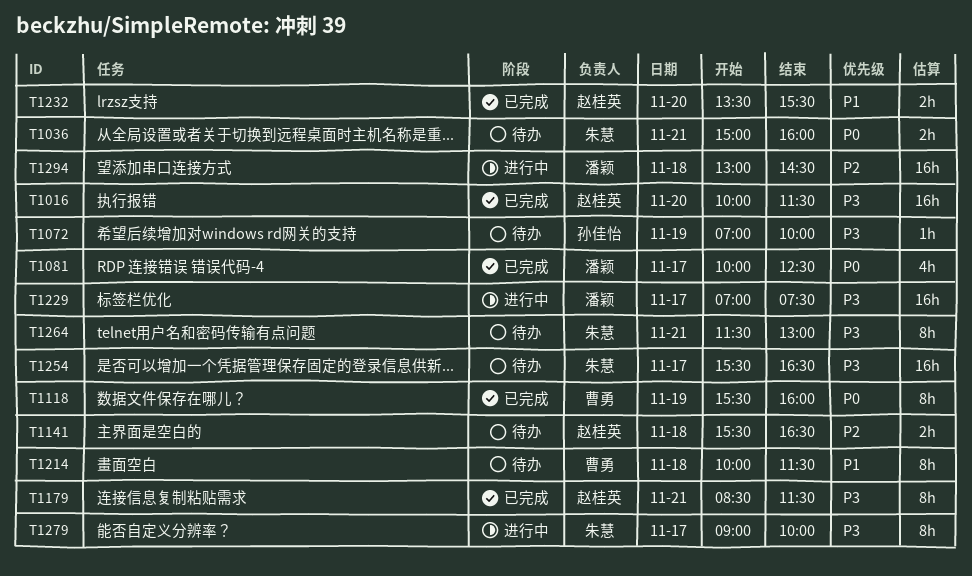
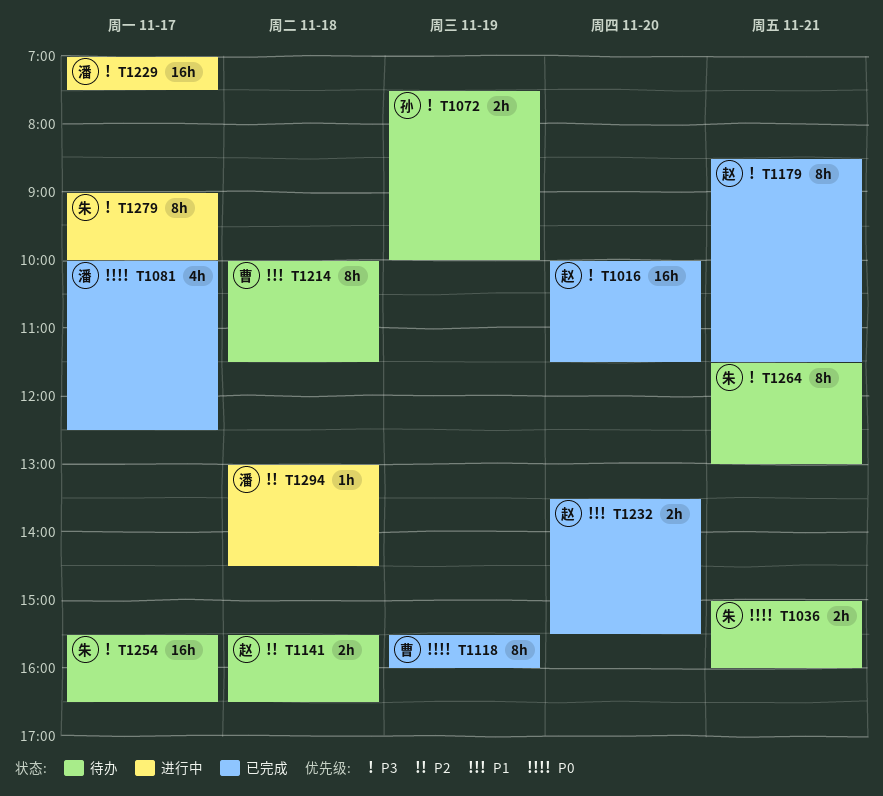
T1072, estimate: 1h -> 2h
T1072, begins: 07:00 -> 07:30
T1294, estimate: 16h -> 1h

